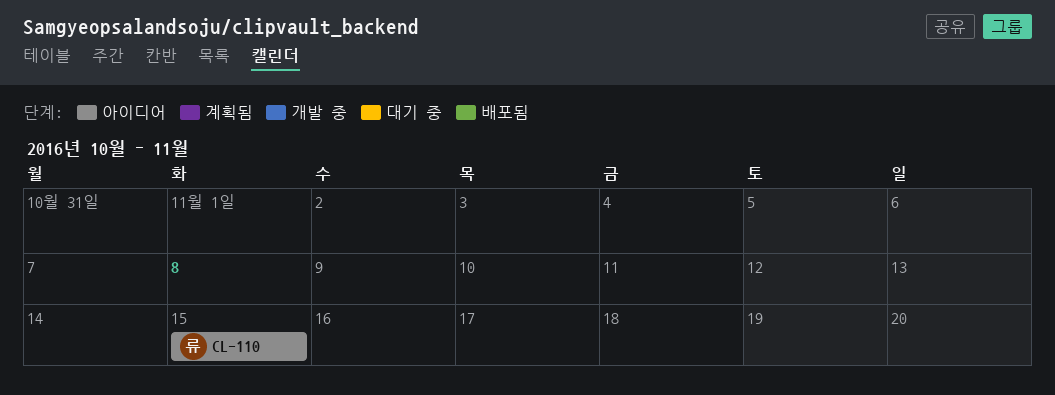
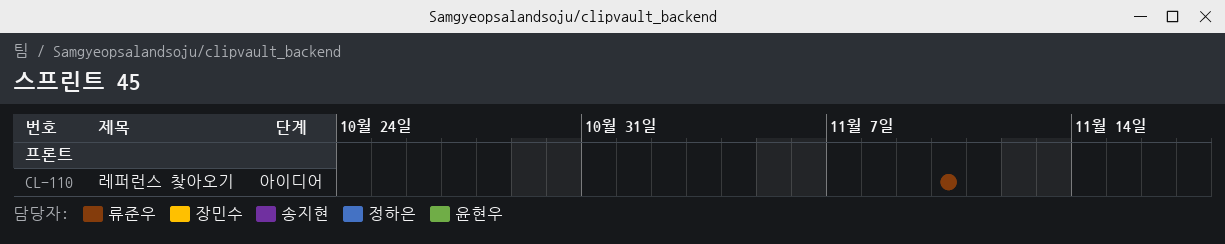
CL-110, start: Nov 15 -> Nov 10
CL-110, due: Nov 15 -> Nov 10

